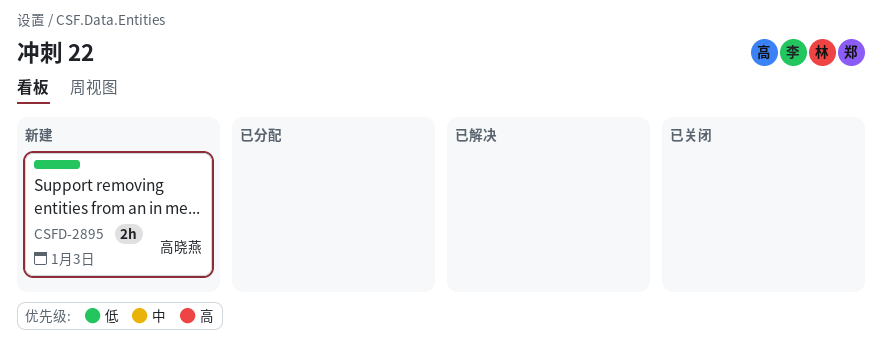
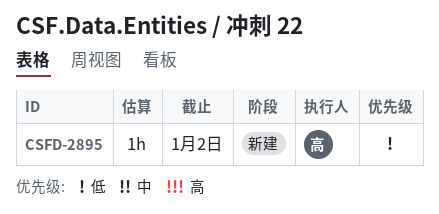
CSFD-2895, estimate: 2h -> 1h
CSFD-2895, due: Jan 3 -> Jan 2

